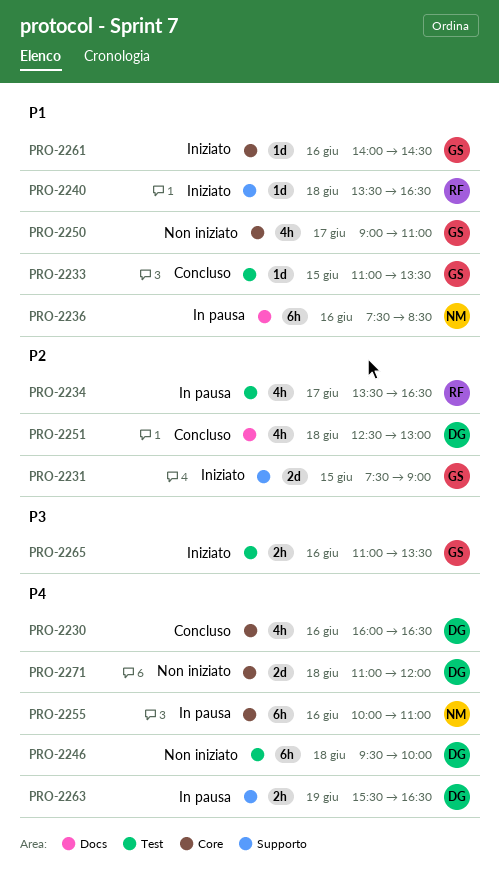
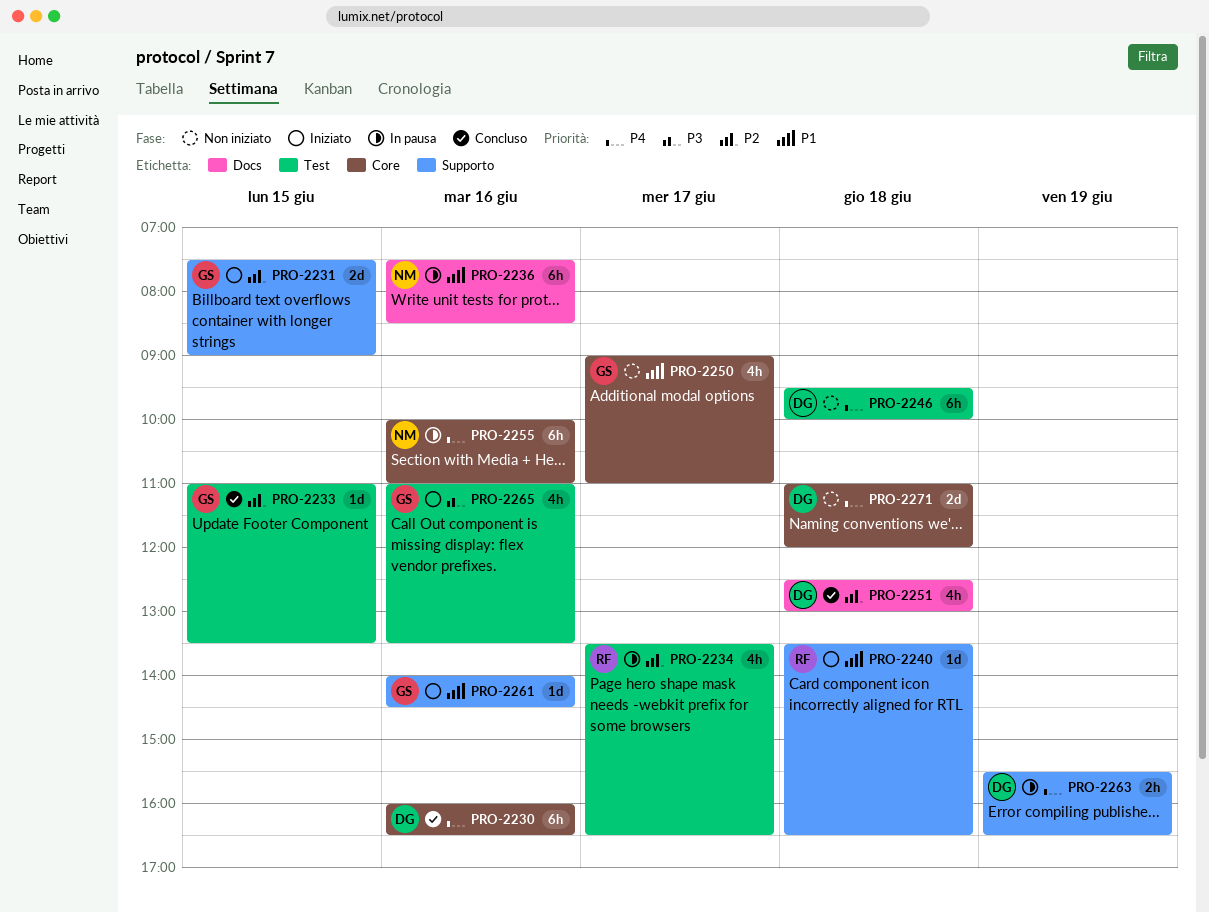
PRO-2230, estimate: 4h -> 6h
PRO-2233, priority: P1 -> P2
PRO-2261, label: Core -> Supporto
PRO-2265, estimate: 2h -> 4h

